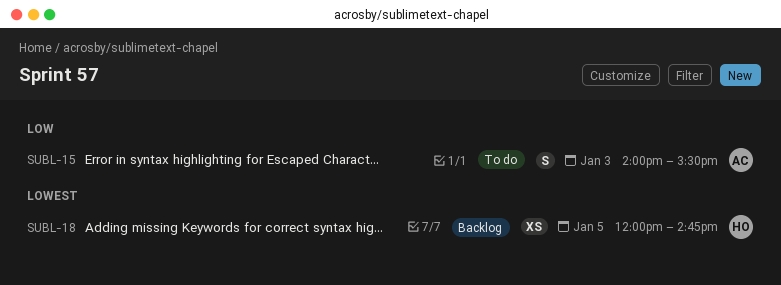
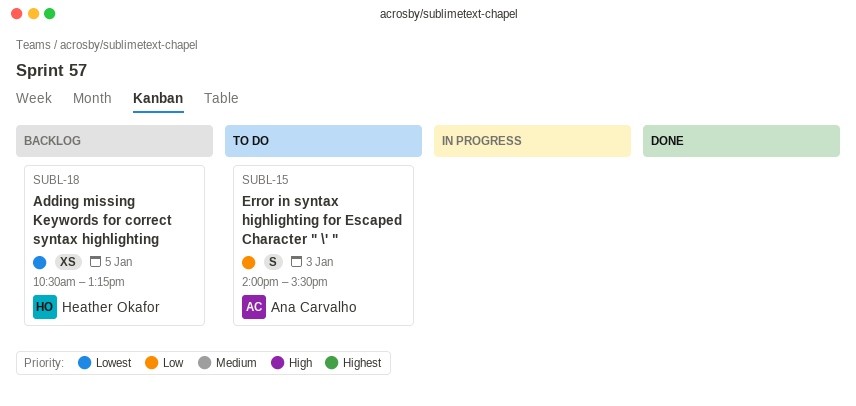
SUBL-18, begins: 12:00 -> 10:30
SUBL-18, ends: 14:45 -> 13:15

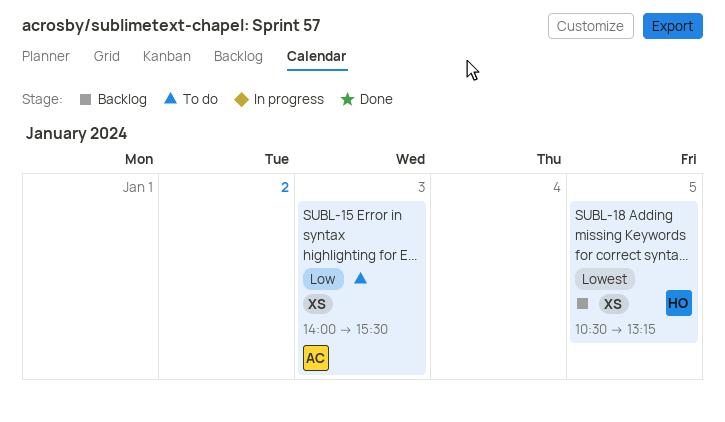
SUBL-15, estimate: S -> XS

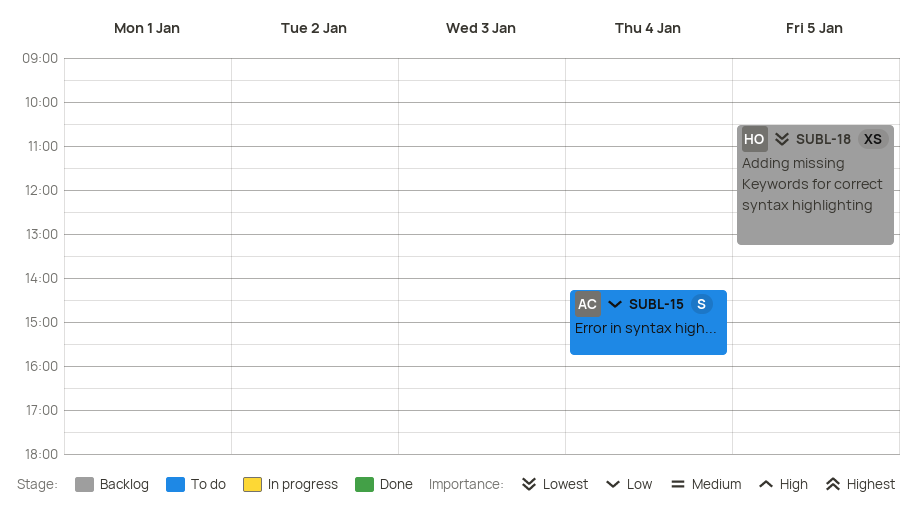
SUBL-15, estimate: XS -> S
SUBL-15, day: Jan 3 -> Jan 4
SUBL-15, begins: 14:00 -> 14:15
SUBL-15, ends: 15:30 -> 15:45

